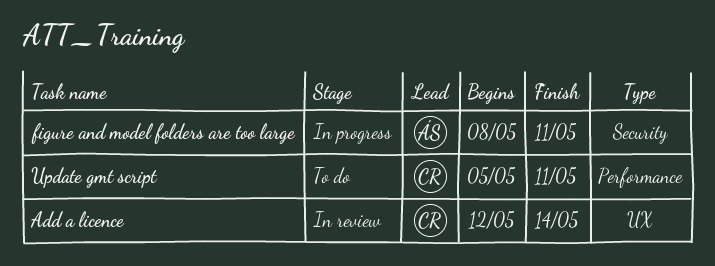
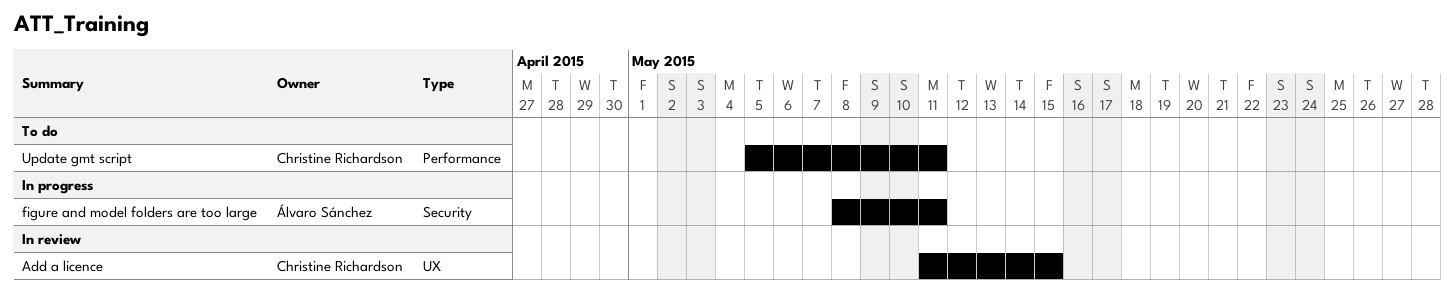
Add a licence, start: May 12 -> May 11
Add a licence, due: May 14 -> May 15

